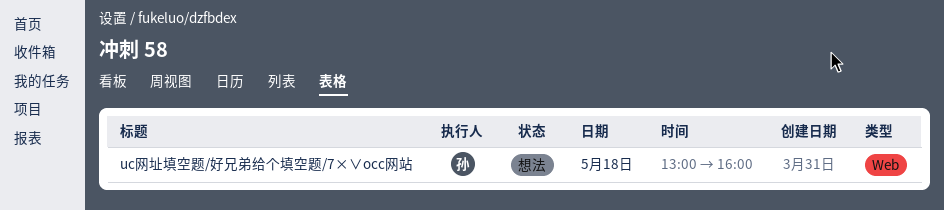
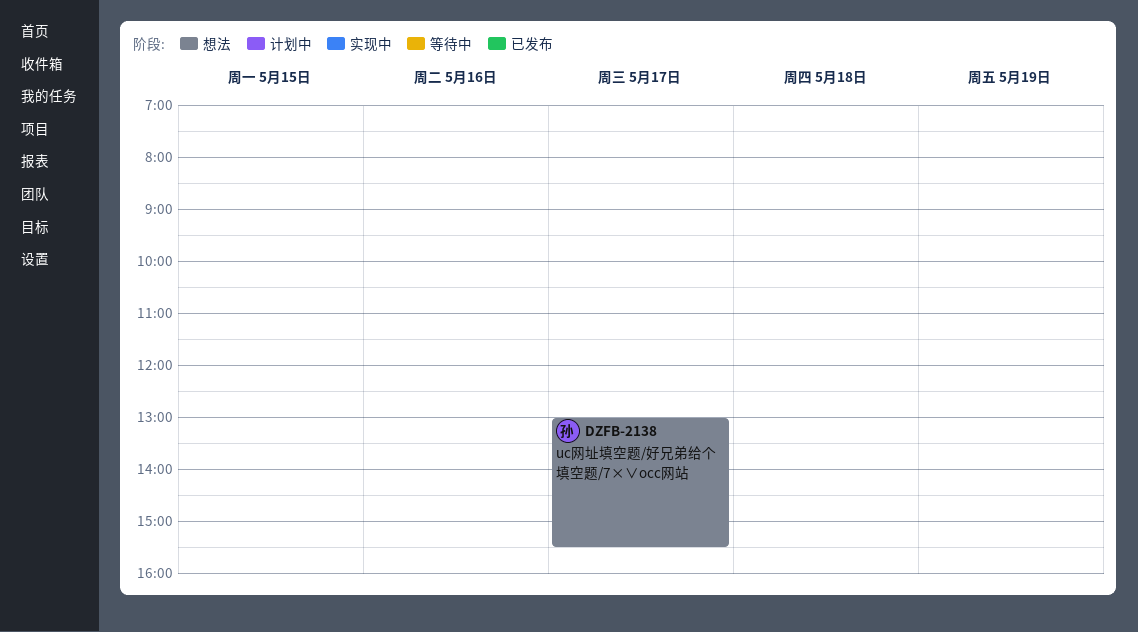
uc网址填空题/好兄弟给个填空题/7×∨occ网站, day: May 18 -> May 17
uc网址填空题/好兄弟给个填空题/7×∨occ网站, ends: 16:00 -> 15:30

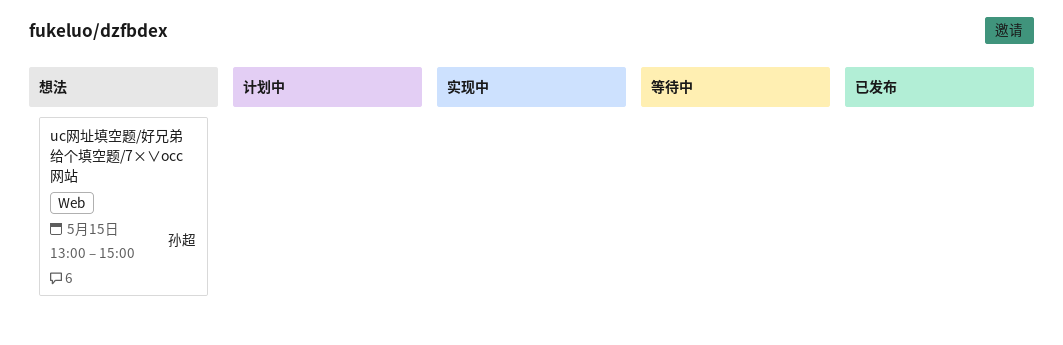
uc网址填空题/好兄弟给个填空题/7×∨occ网站, day: May 17 -> May 15
uc网址填空题/好兄弟给个填空题/7×∨occ网站, ends: 15:30 -> 15:00

